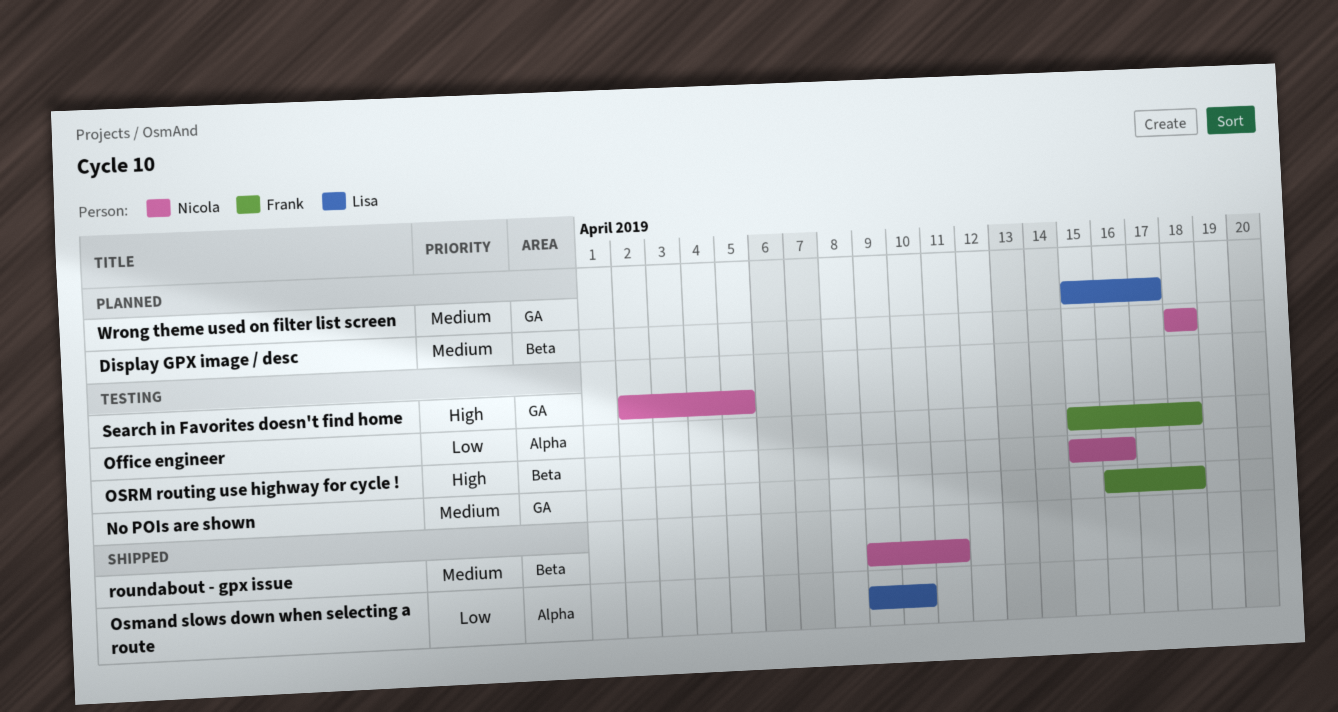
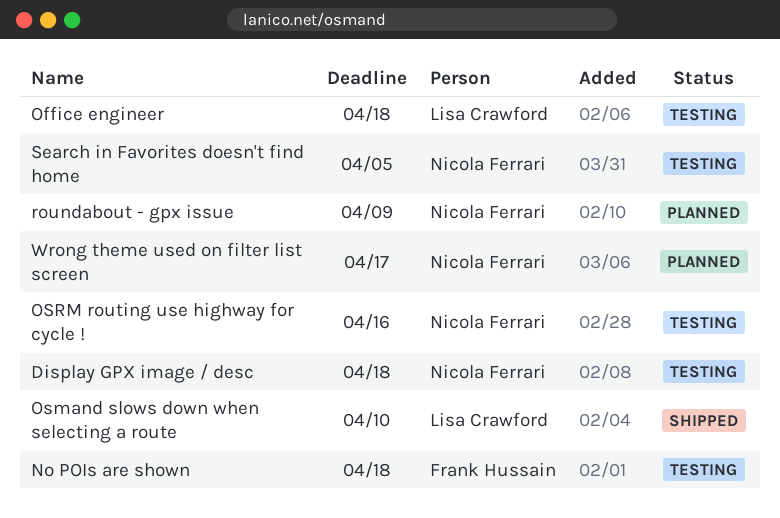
Display GPX image / desc, status: Planned -> Testing
Office engineer, owner: Frank Hussain -> Lisa Crawford
roundabout - gpx issue, status: Shipped -> Planned
roundabout - gpx issue, due: Apr 11 -> Apr 9
Wrong theme used on filter list screen, owner: Lisa Crawford -> Nicola Ferrari

